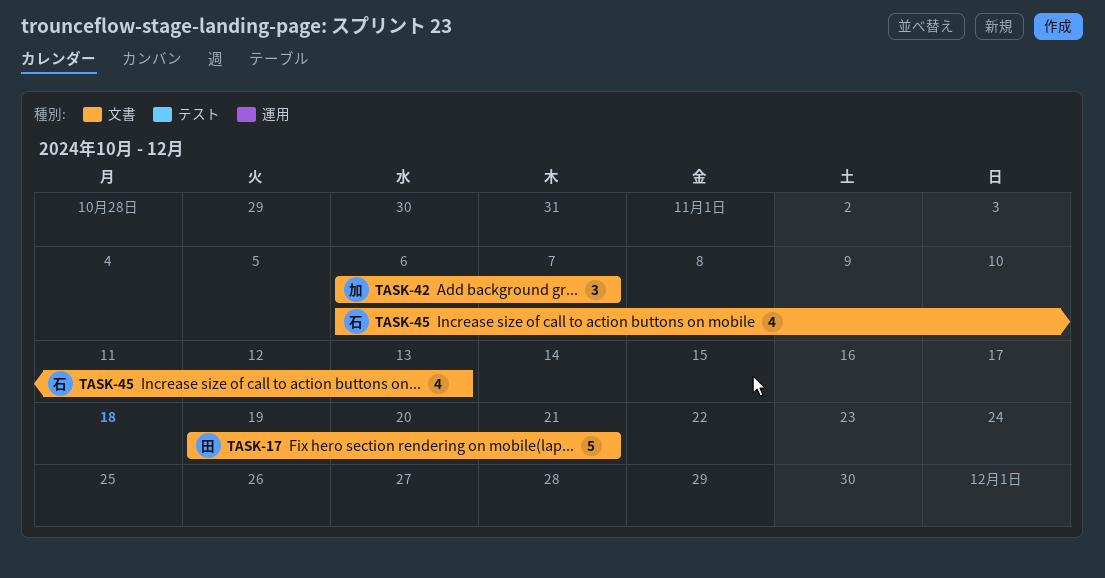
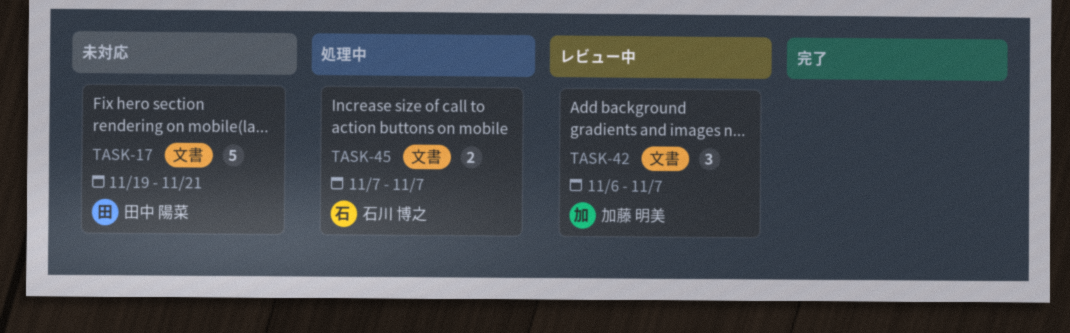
TASK-45, estimate: 4 -> 2
TASK-45, start: Nov 6 -> Nov 7
TASK-45, due: Nov 13 -> Nov 7

